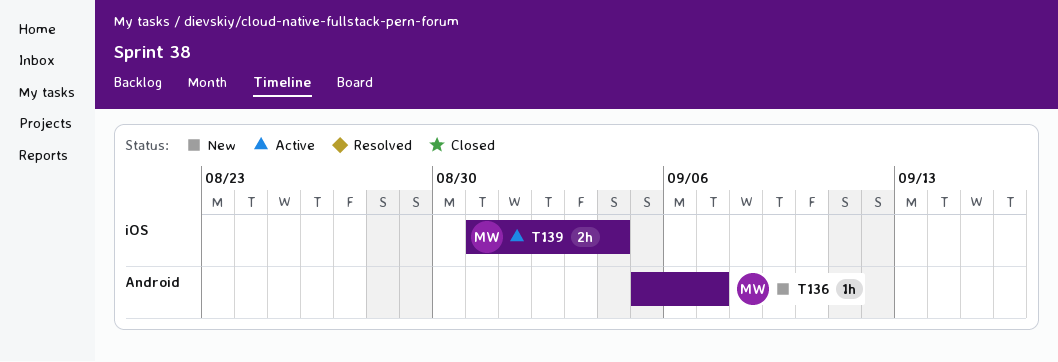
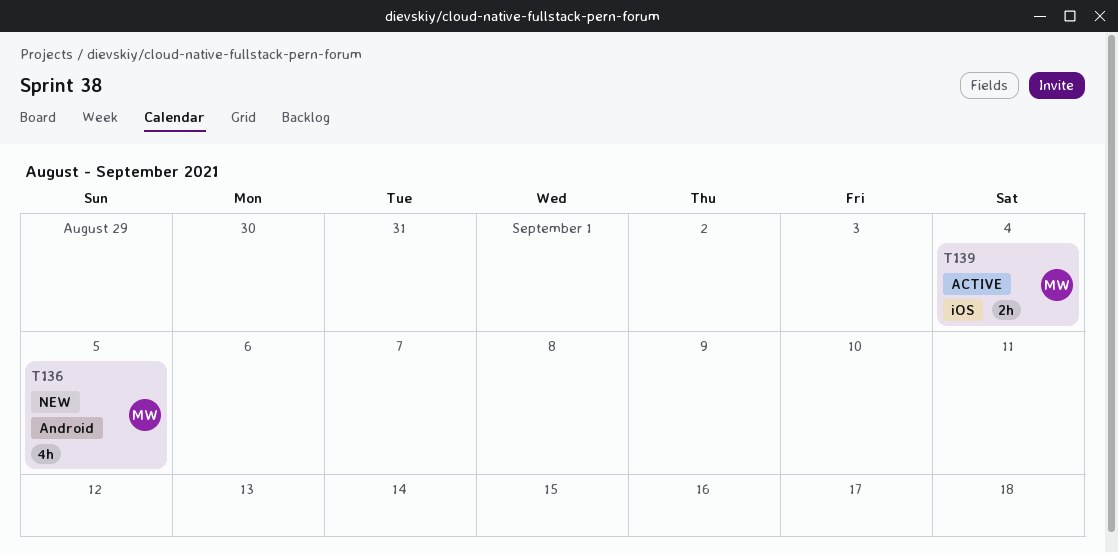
T136, estimate: 1h -> 4h
T136, due: Sep 7 -> Sep 5

